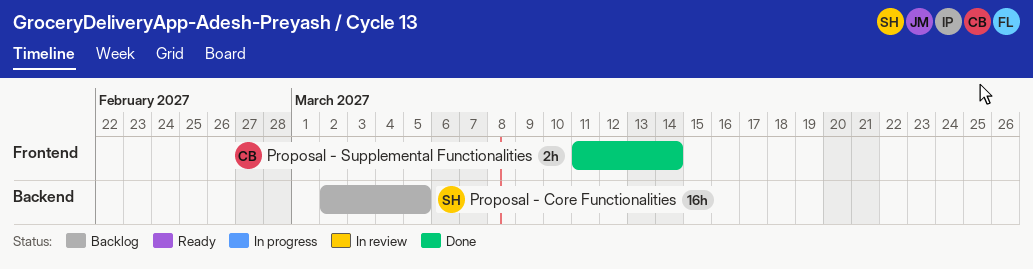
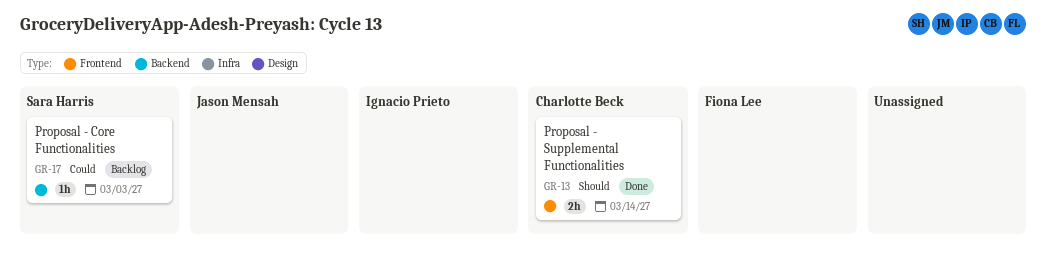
Proposal - Core Functionalities, estimate: 16h -> 1h
Proposal - Core Functionalities, due: Mar 5 -> Mar 3

